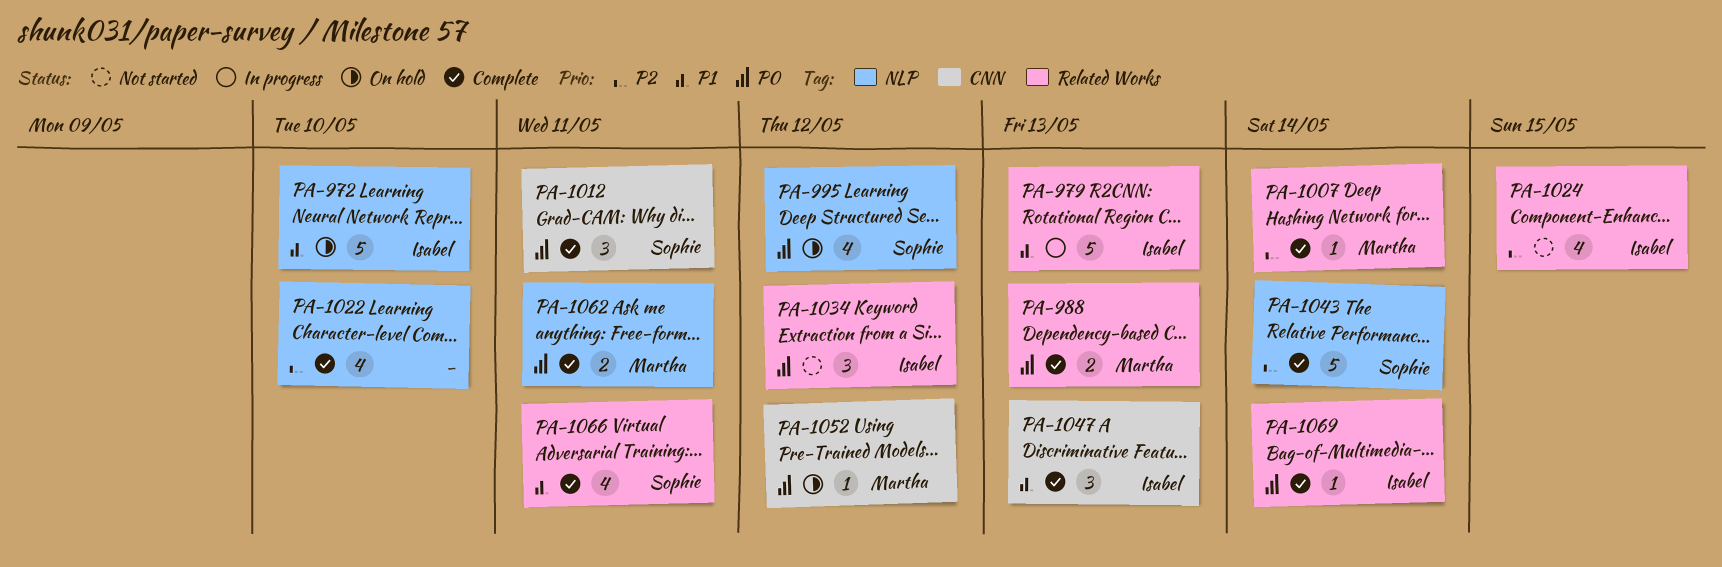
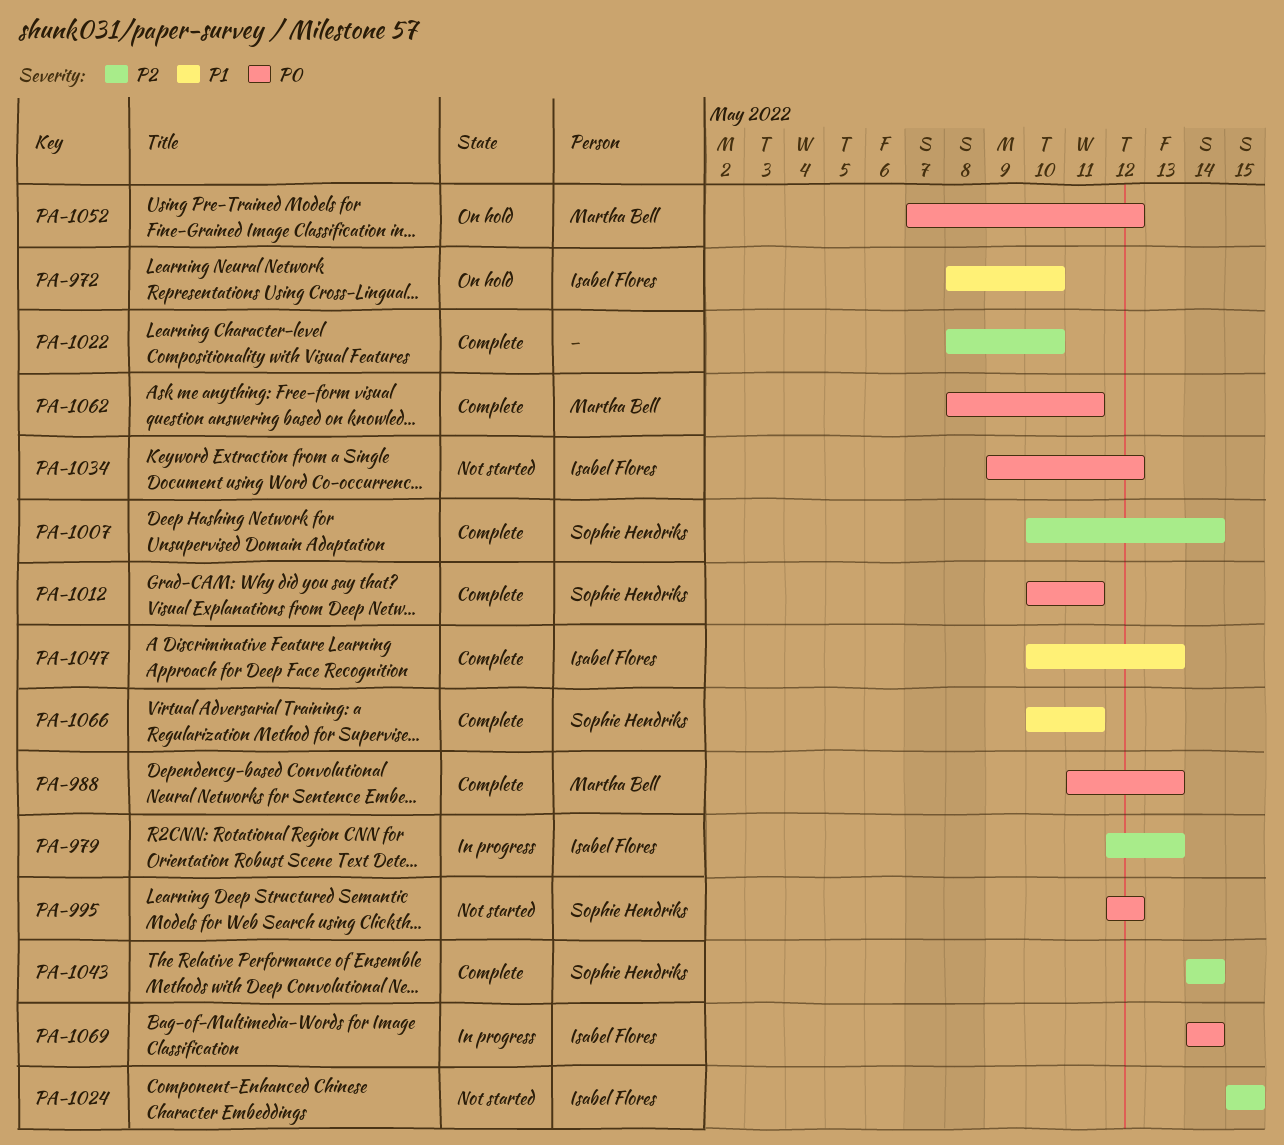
PA-979, priority: P1 -> P2
PA-995, status: On hold -> Not started
PA-1007, owner: Martha Bell -> Sophie Hendriks
PA-1069, status: Complete -> In progress

